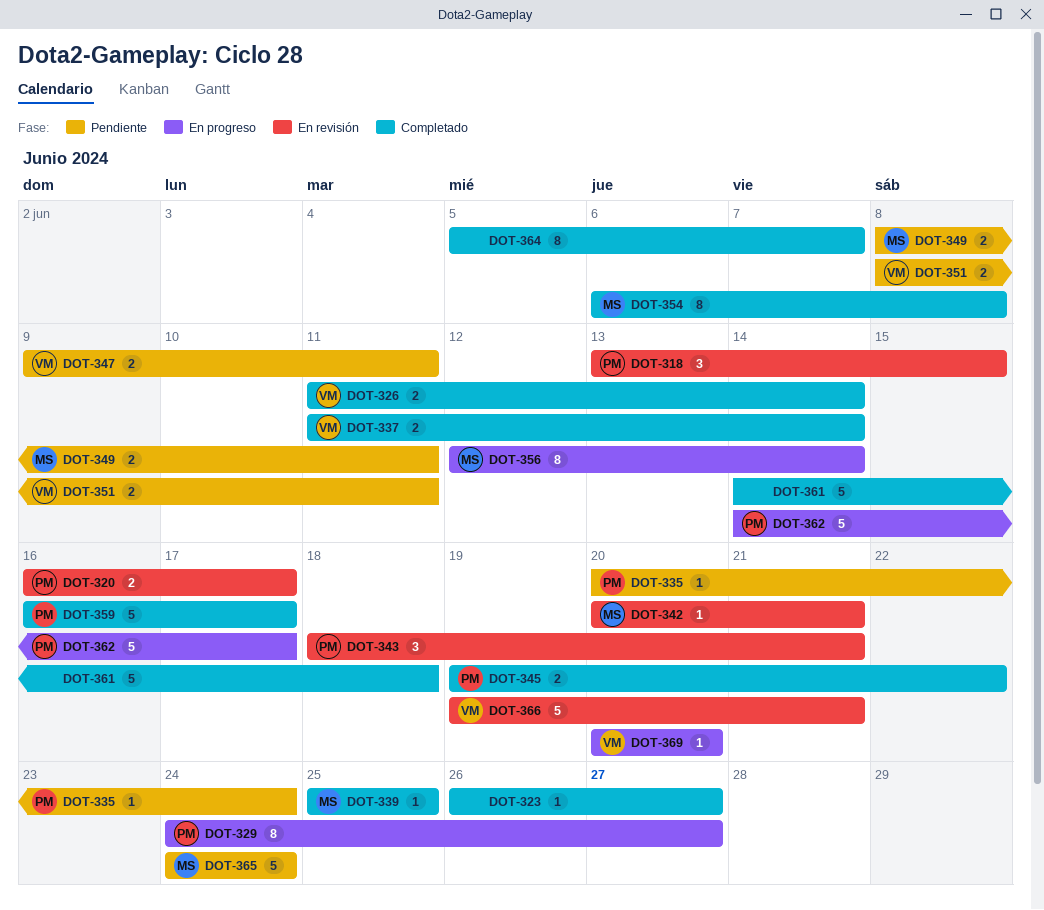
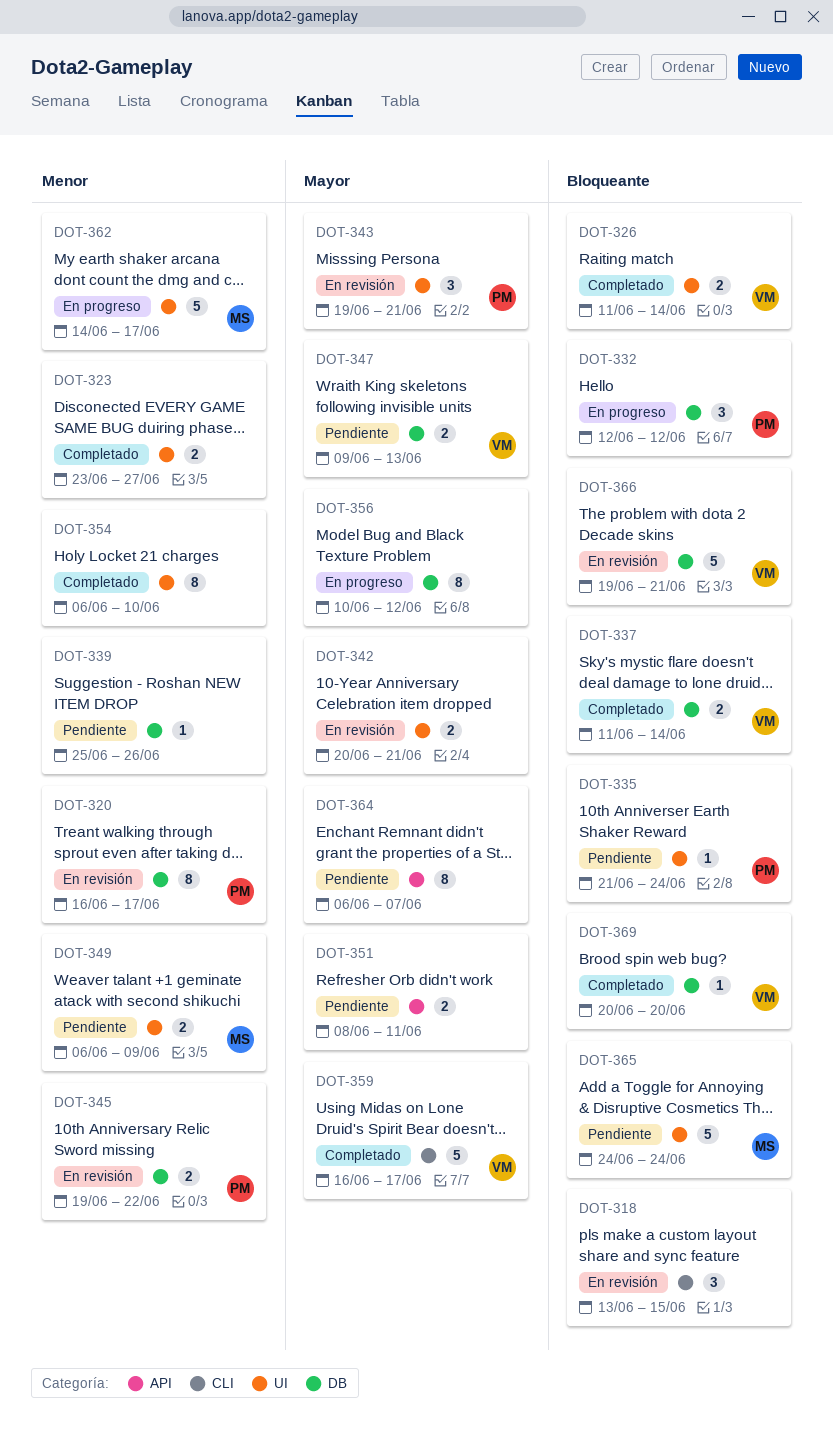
DOT-318, owner: PM -> none
DOT-320, estimate: 2 -> 8
DOT-323, estimate: 1 -> 2
DOT-323, start: Jun 26 -> Jun 23
DOT-329: present -> none
DOT-332: none -> present
DOT-335, start: Jun 20 -> Jun 21
DOT-339, status: Completado -> Pendiente
DOT-339, owner: MS -> none
DOT-339, due: Jun 25 -> Jun 26
DOT-342, owner: MS -> none
DOT-342, estimate: 1 -> 2
DOT-343, start: Jun 18 -> Jun 19
DOT-345, status: Completado -> En revisión
DOT-347, due: Jun 11 -> Jun 13
DOT-349, start: Jun 8 -> Jun 6
DOT-349, due: Jun 11 -> Jun 9
DOT-351, owner: VM -> none
DOT-354, owner: MS -> none
DOT-354, due: Jun 8 -> Jun 10
DOT-356, owner: MS -> none
DOT-356, start: Jun 12 -> Jun 10
DOT-356, due: Jun 14 -> Jun 12
DOT-359, owner: PM -> VM
DOT-361: present -> none
DOT-362, owner: PM -> MS
DOT-364, status: Completado -> Pendiente
DOT-364, start: Jun 5 -> Jun 6
DOT-369, status: En progreso -> Completado

